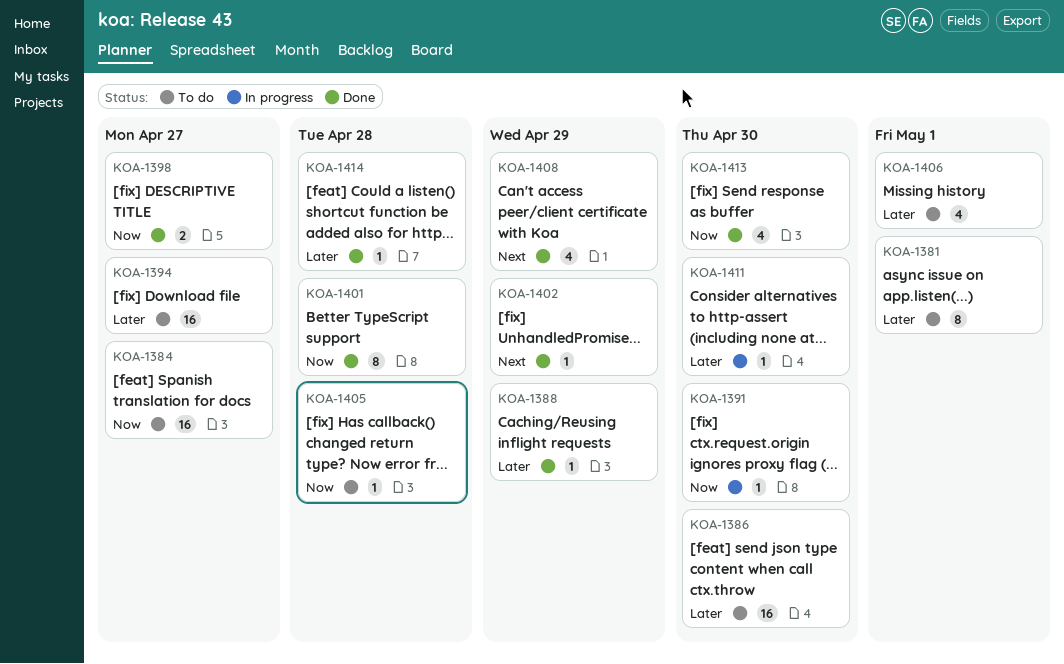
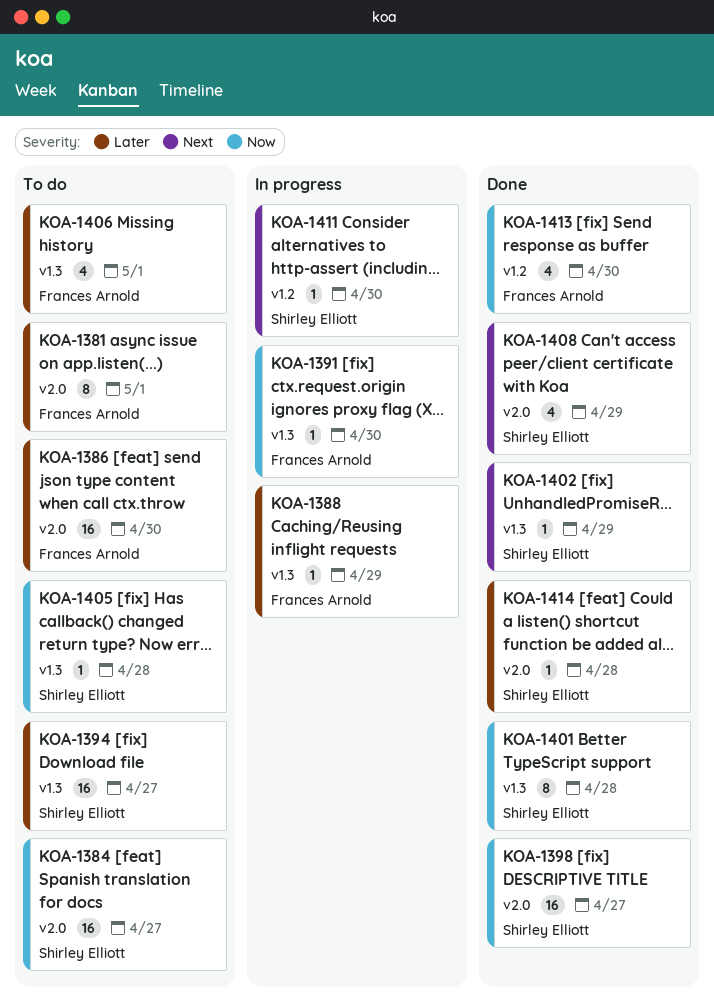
KOA-1388, status: Done -> In progress
KOA-1398, estimate: 2 -> 16
KOA-1411, priority: Later -> Next

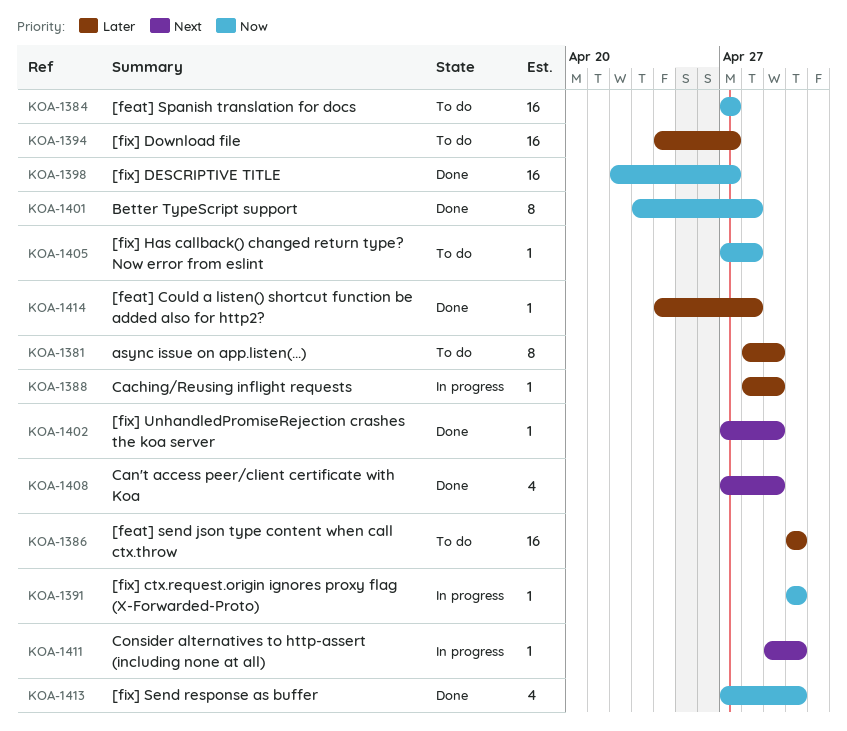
KOA-1381, due: May 1 -> Apr 29
KOA-1406: present -> none

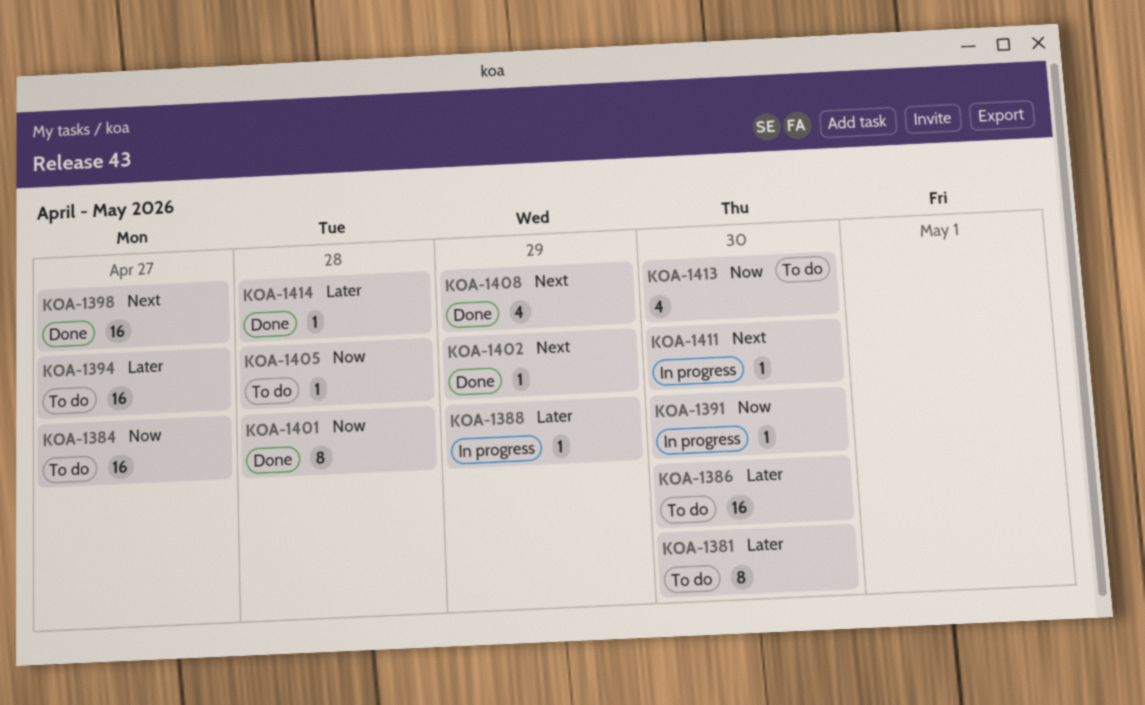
KOA-1381, due: Apr 29 -> Apr 30
KOA-1398, priority: Now -> Next
KOA-1413, status: Done -> To do

